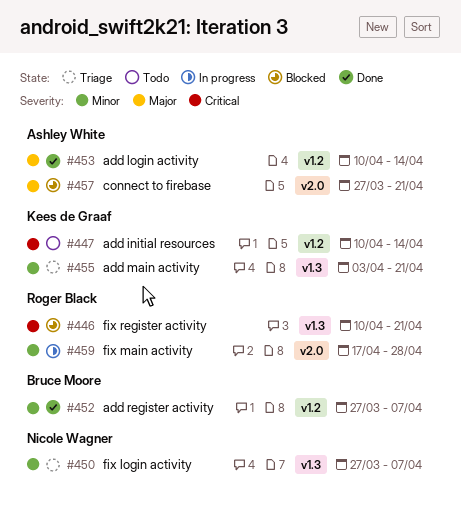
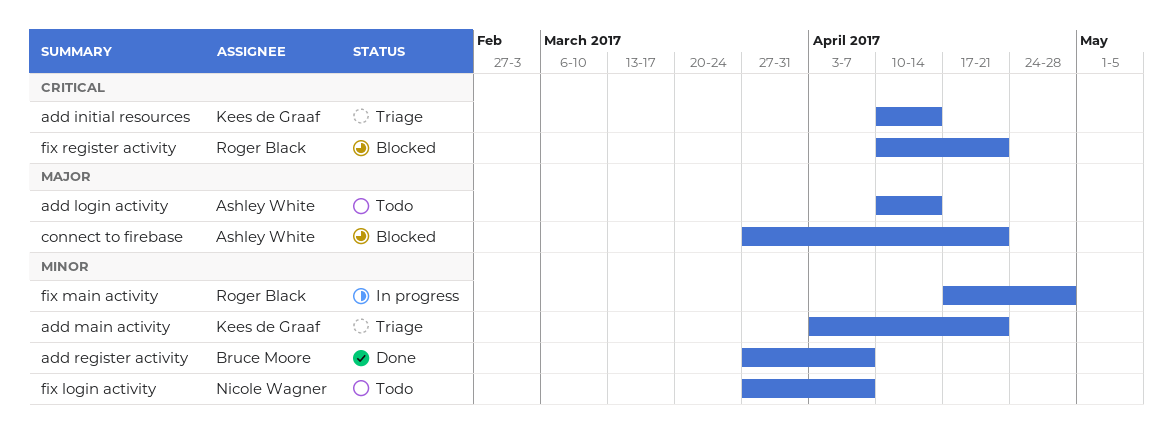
add initial resources, status: Todo -> Triage
add login activity, status: Done -> Todo
fix login activity, status: Triage -> Todo

